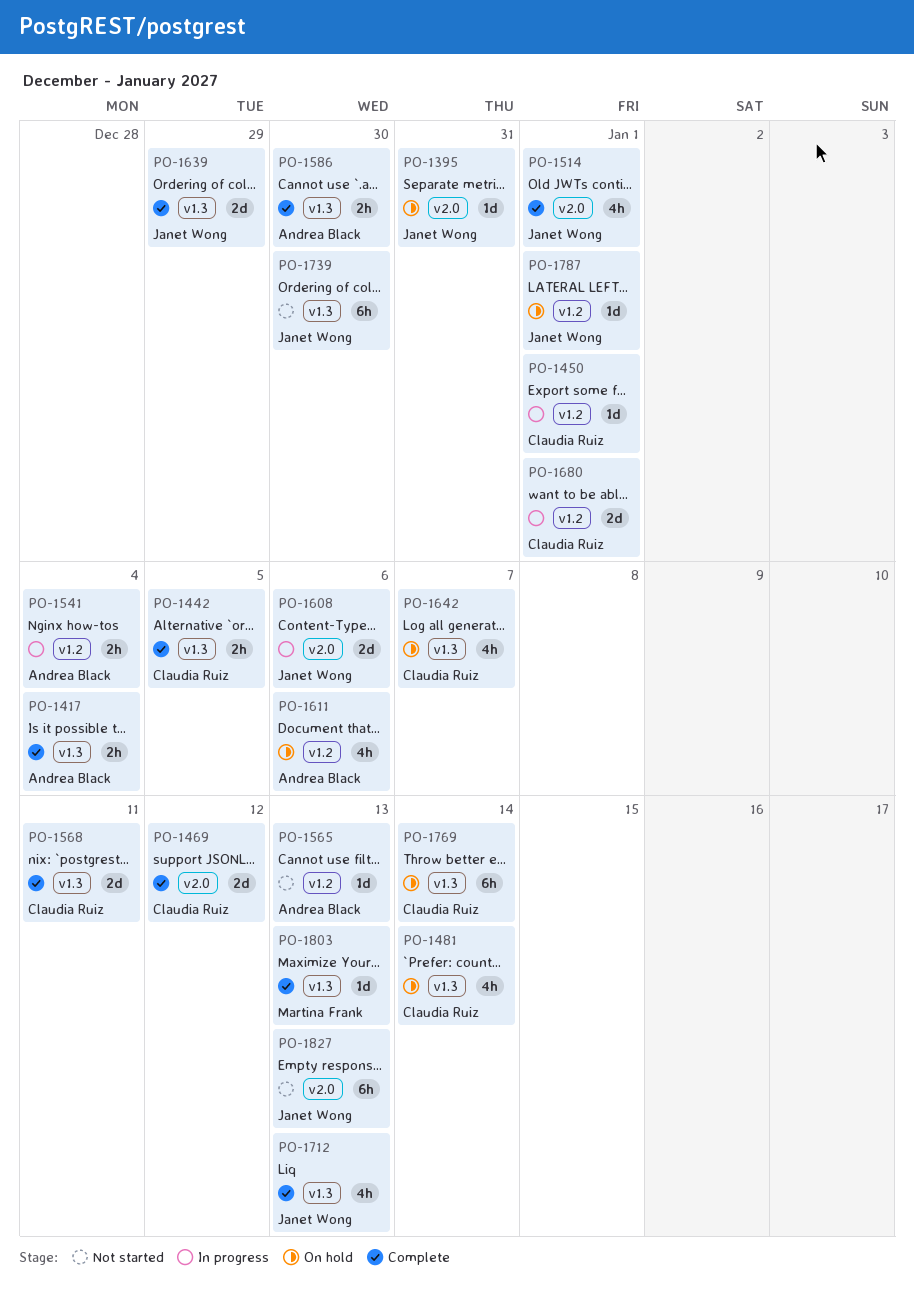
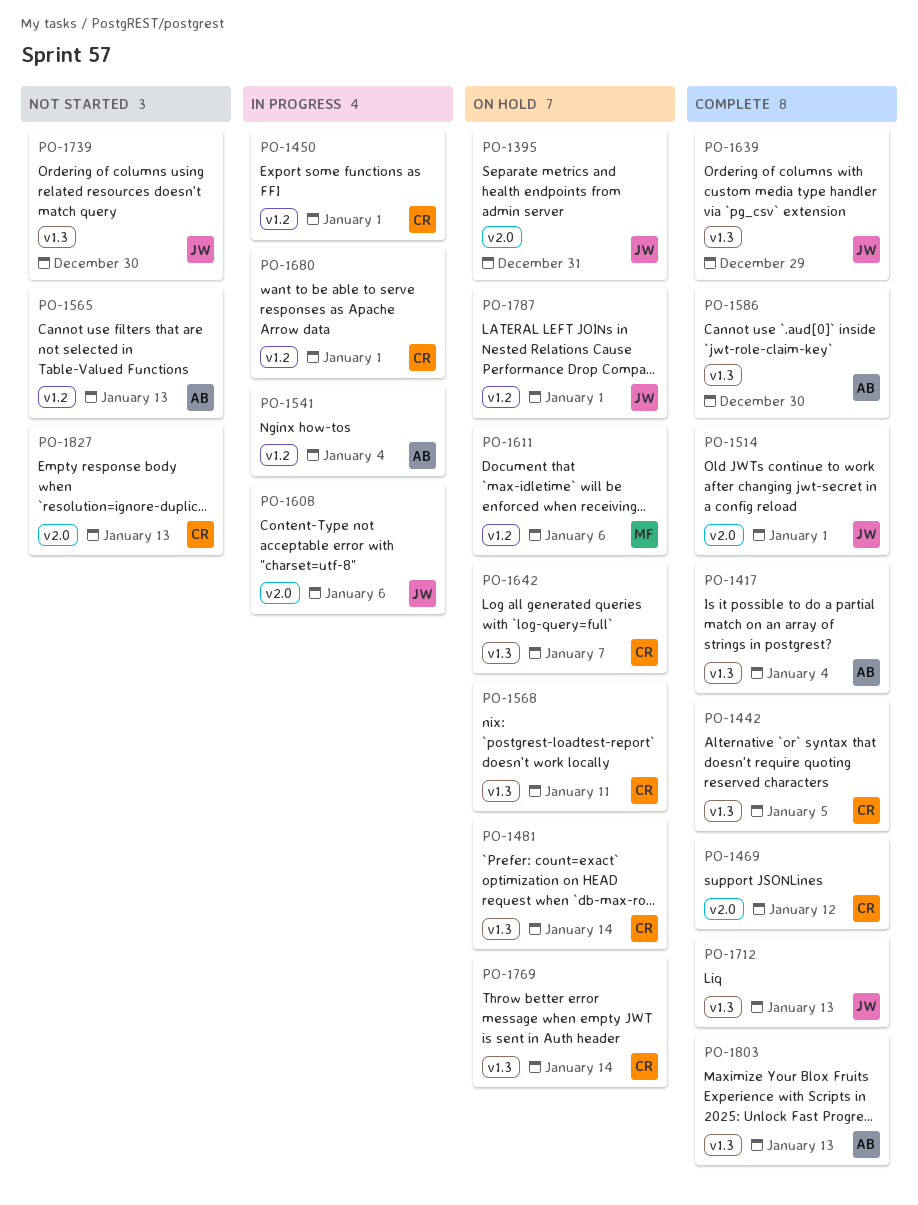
PO-1568, status: Complete -> On hold
PO-1611, owner: Andrea Black -> Martina Frank
PO-1803, owner: Martina Frank -> Andrea Black
PO-1827, owner: Janet Wong -> Claudia Ruiz

